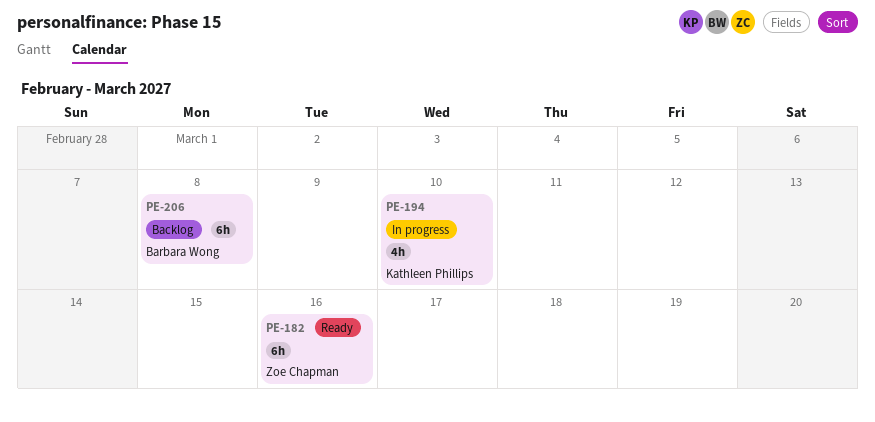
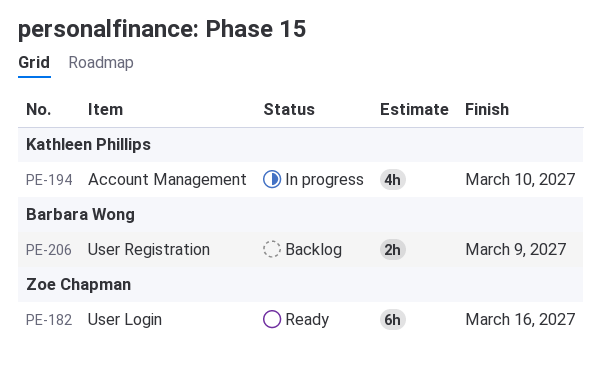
PE-206, estimate: 6h -> 2h
PE-206, due: Mar 8 -> Mar 9

